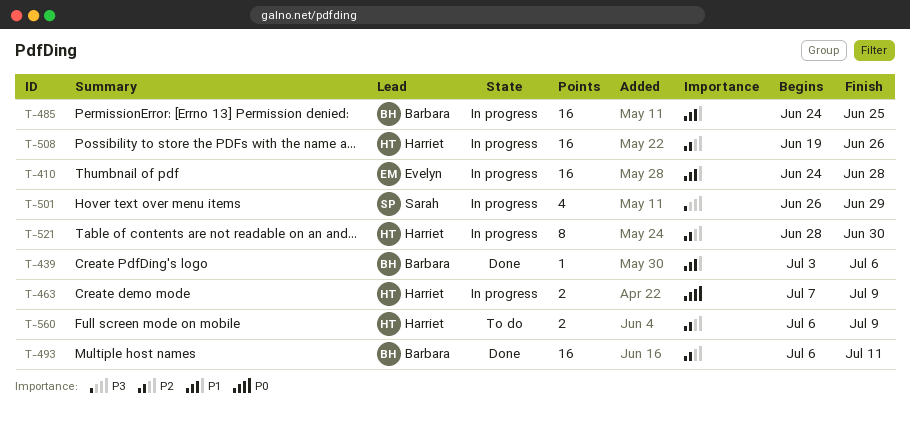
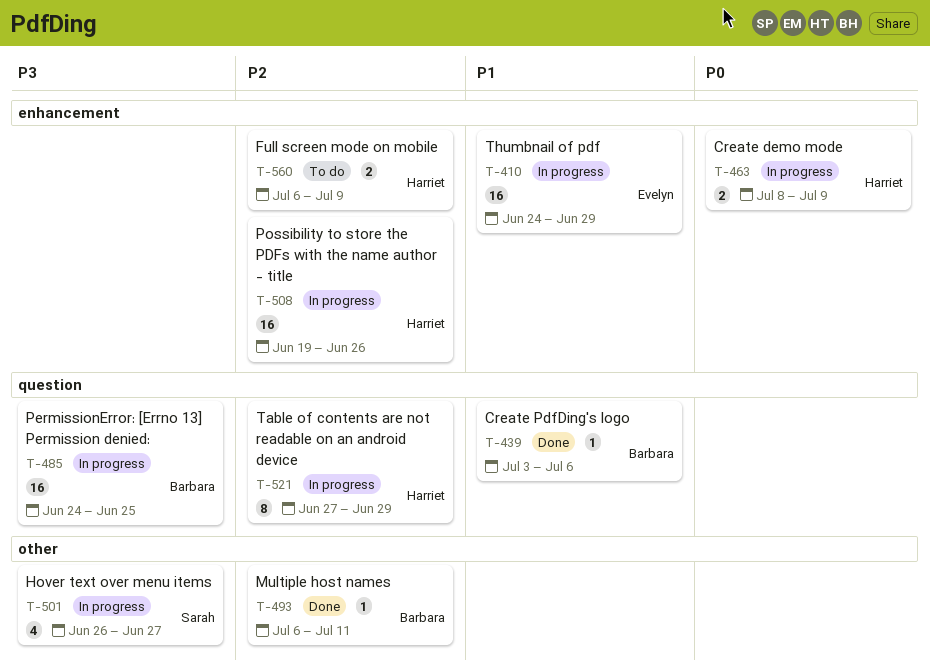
T-410, due: Jun 28 -> Jun 29
T-463, start: Jul 7 -> Jul 8
T-485, priority: P1 -> P3
T-493, estimate: 16 -> 1
T-501, due: Jun 29 -> Jun 27
T-521, start: Jun 28 -> Jun 27
T-521, due: Jun 30 -> Jun 29

